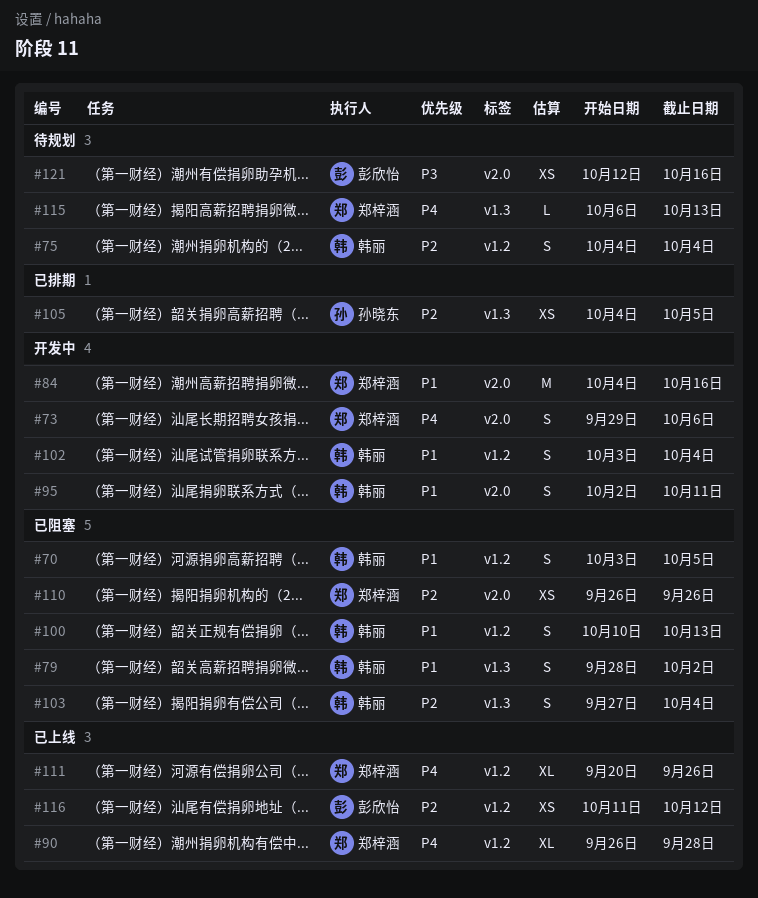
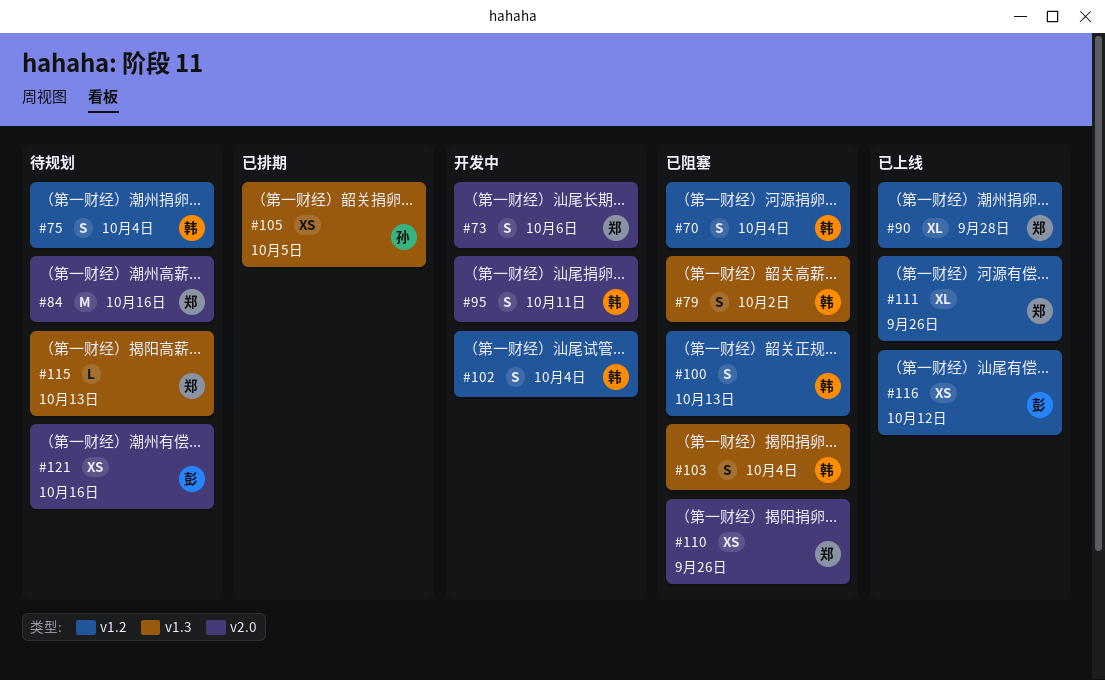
#70, due: Oct 5 -> Oct 4
#84, status: 开发中 -> 待规划

